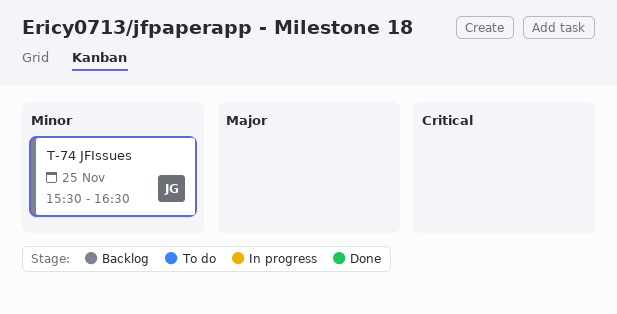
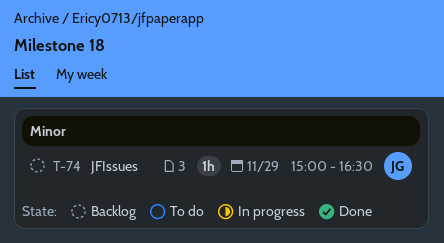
T-74, day: Nov 25 -> Nov 29
T-74, begins: 15:30 -> 15:00

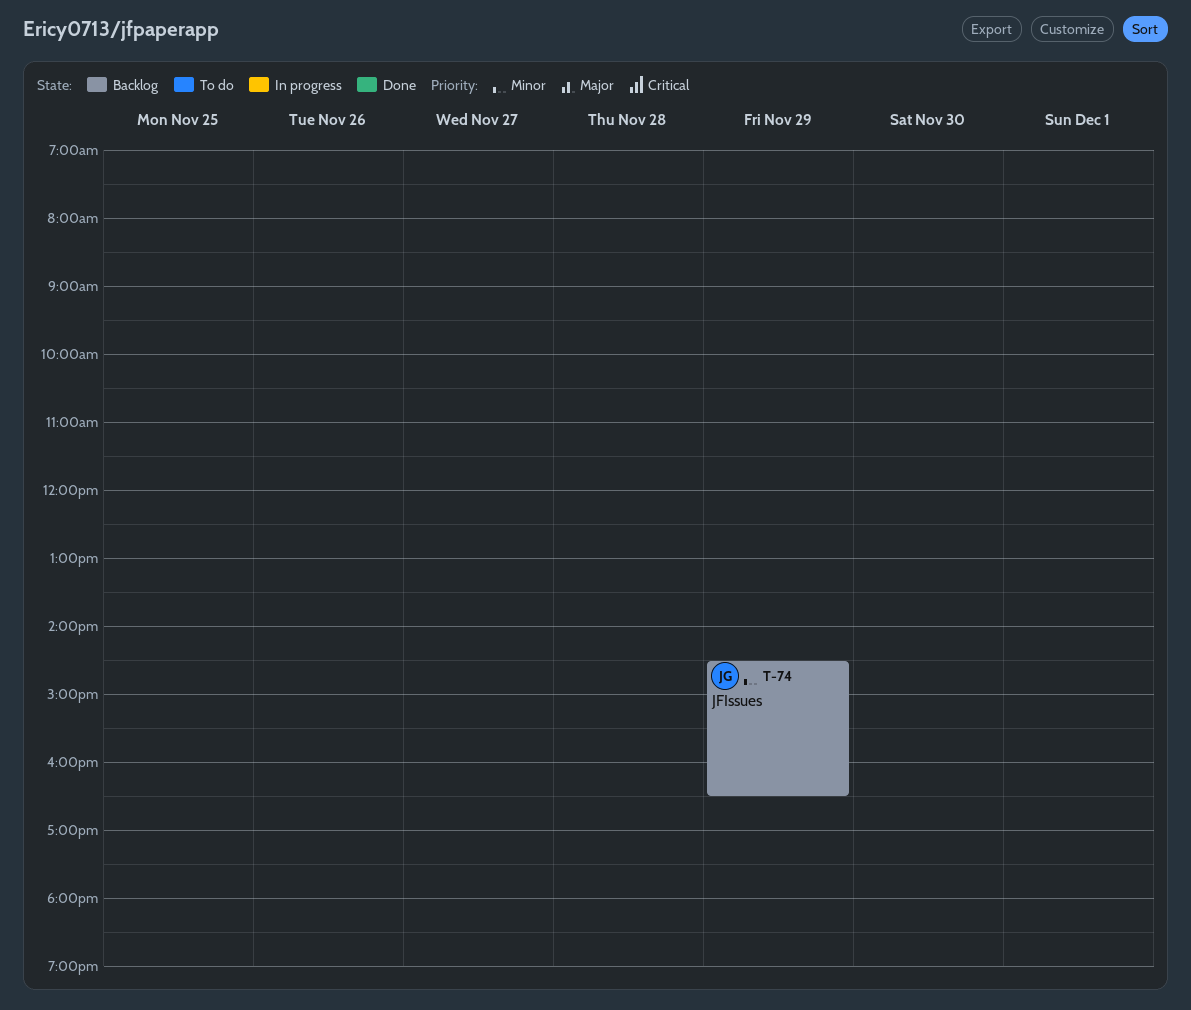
T-74, begins: 15:00 -> 14:30

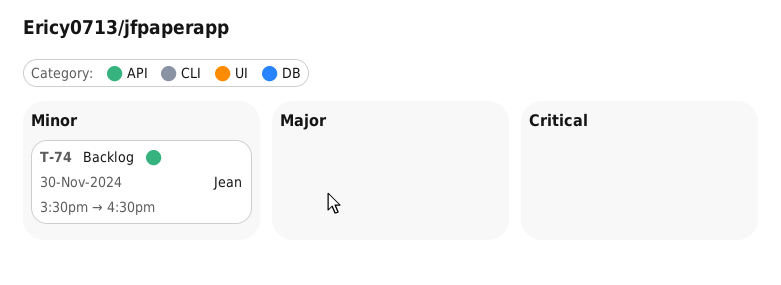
T-74, day: Nov 29 -> Nov 30
T-74, begins: 14:30 -> 15:30

